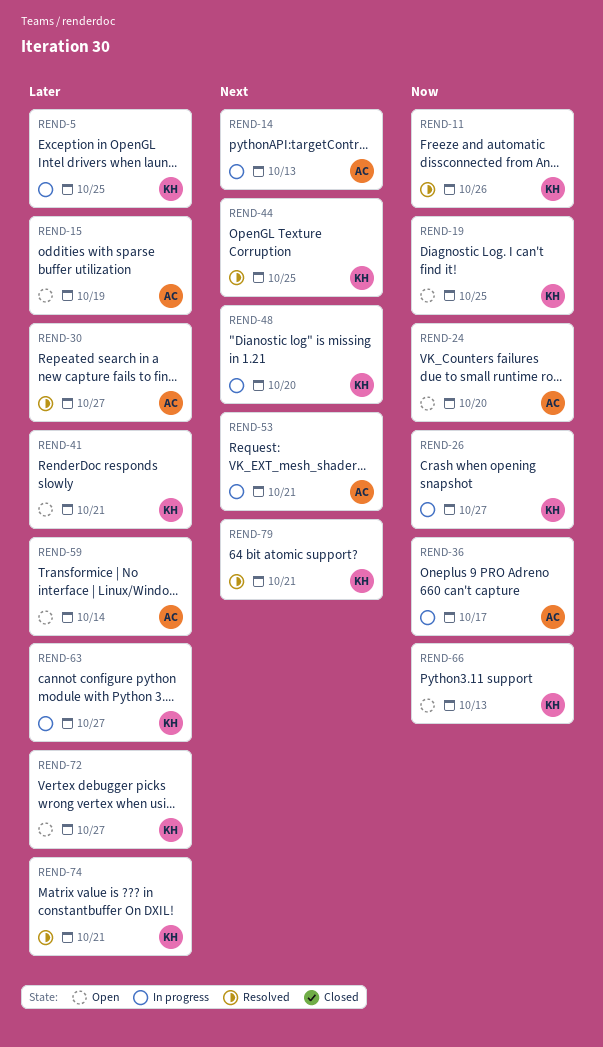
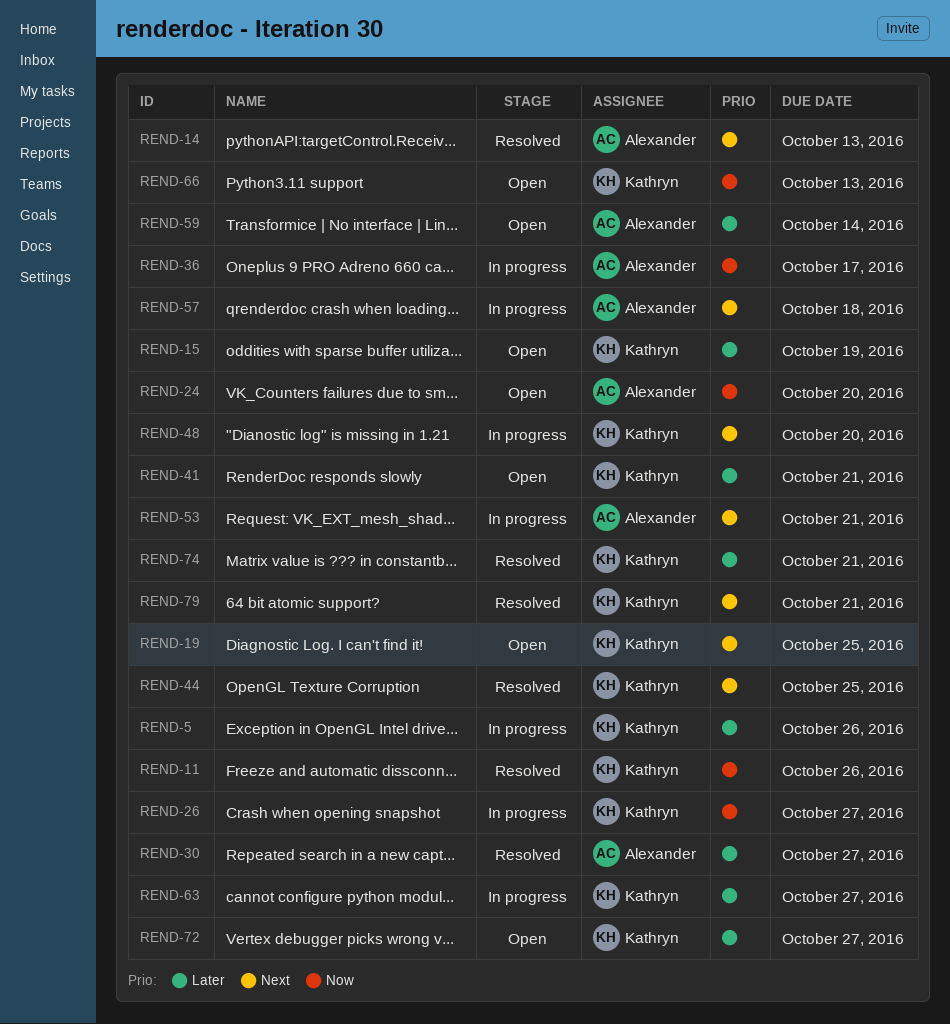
REND-5, due: Oct 25 -> Oct 26
REND-14, status: In progress -> Resolved
REND-15, owner: Alexander -> Kathryn
REND-19, priority: Now -> Next
REND-57: none -> present

